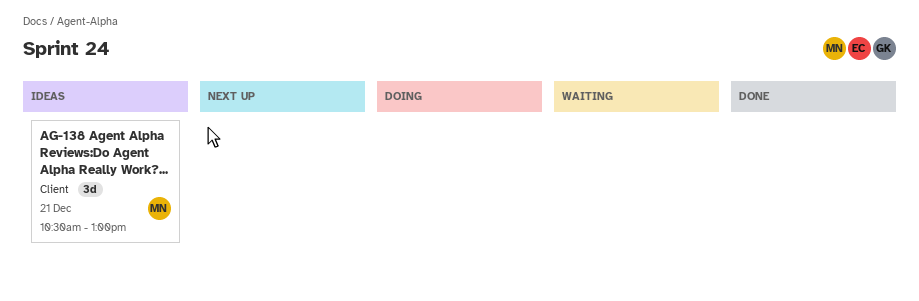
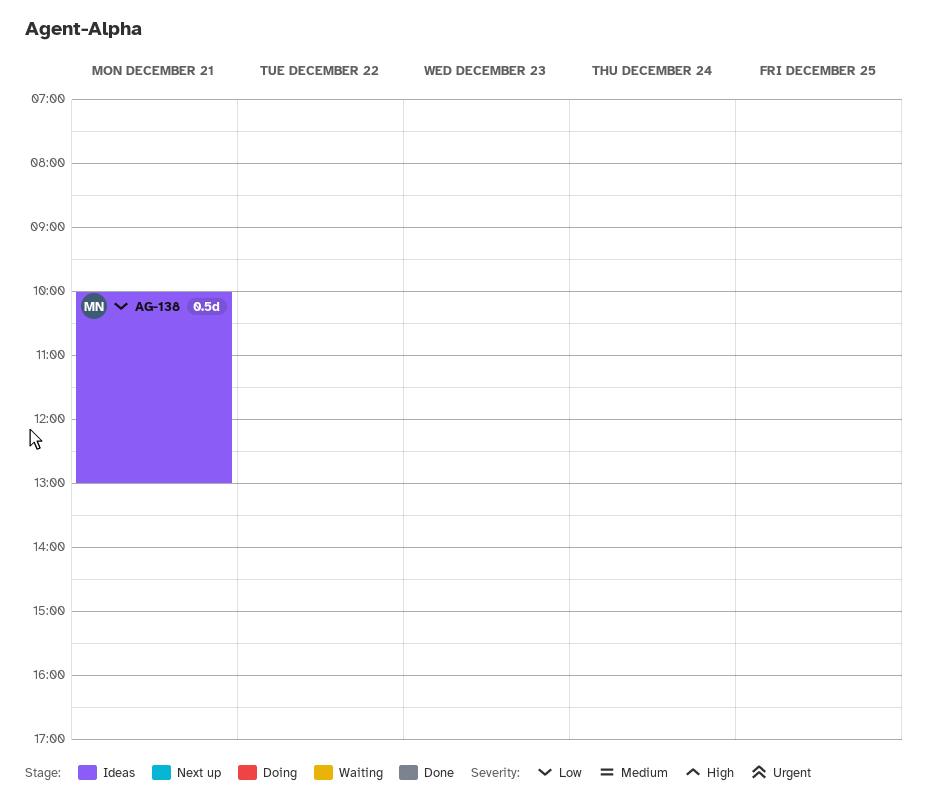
AG-138, estimate: 3d -> 0.5d
AG-138, begins: 10:30 -> 10:00

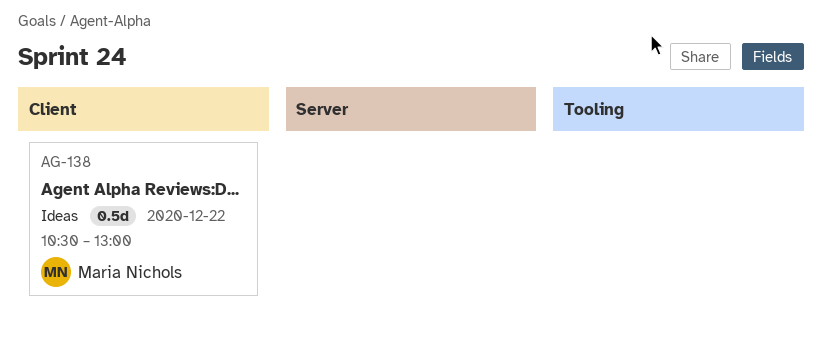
AG-138, day: Dec 21 -> Dec 22
AG-138, begins: 10:00 -> 10:30

